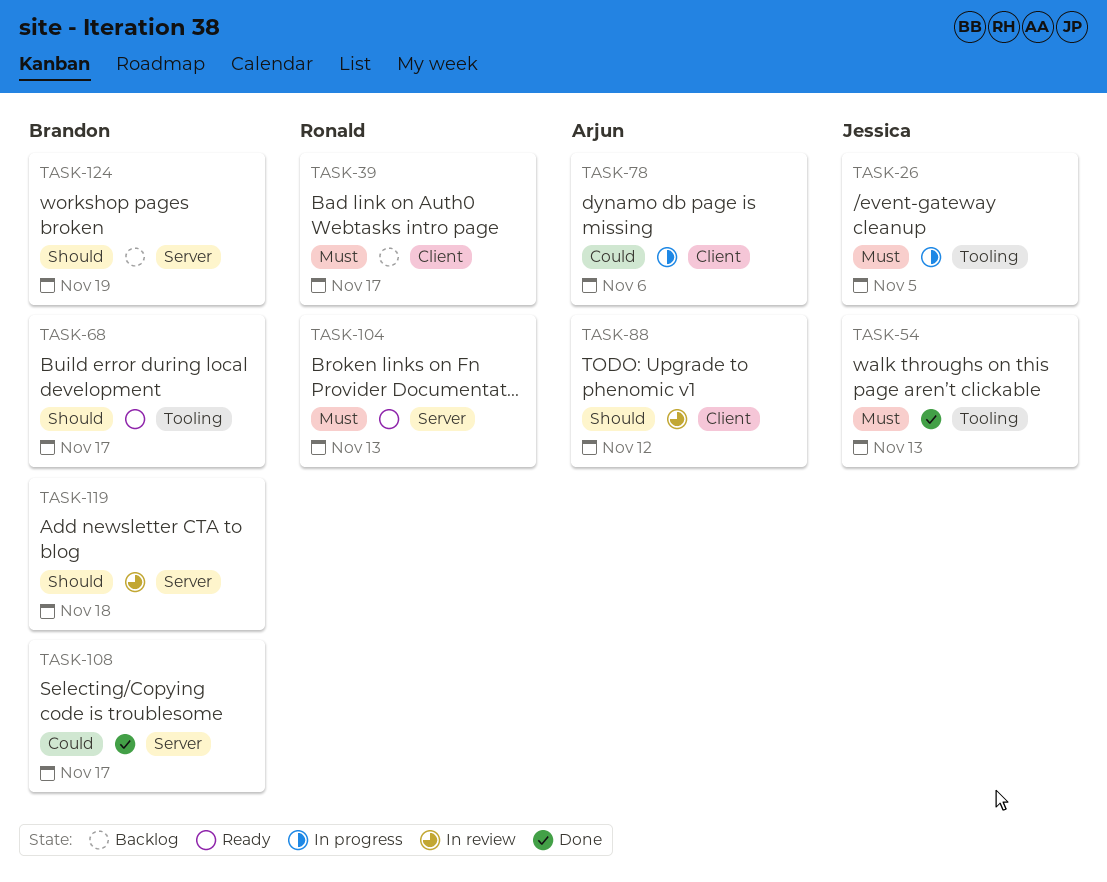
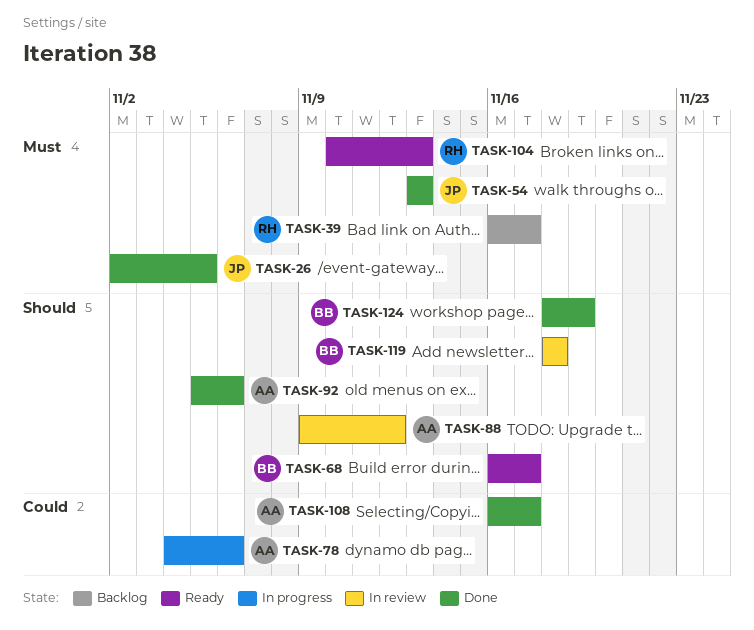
TASK-26, status: In progress -> Done
TASK-92: none -> present
TASK-108, owner: Brandon -> Arjun
TASK-124, status: Backlog -> Done

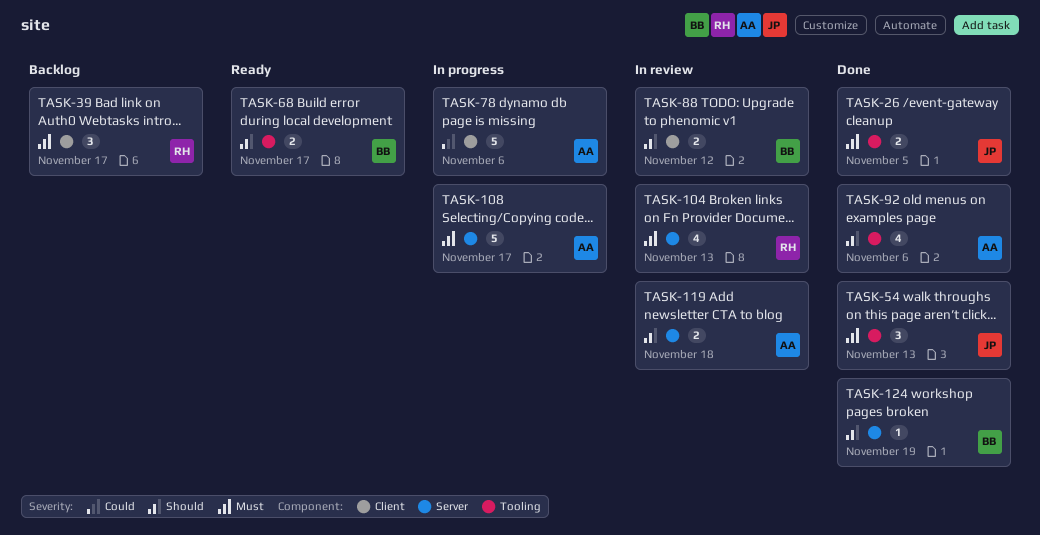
TASK-88, owner: AA -> BB
TASK-104, status: Ready -> In review
TASK-108, status: Done -> In progress
TASK-108, priority: Could -> Must
TASK-119, owner: BB -> AA

